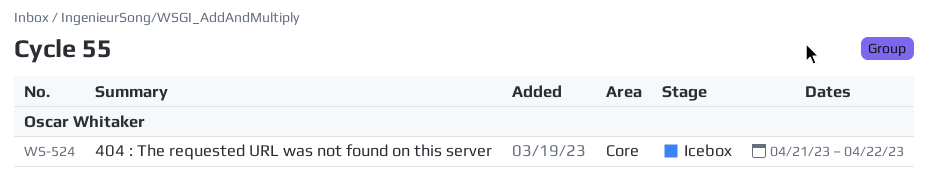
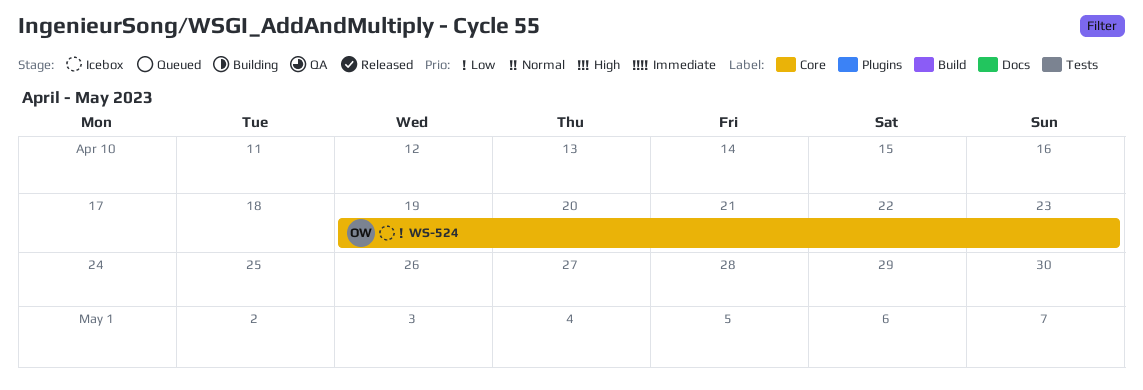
WS-524, start: Apr 21 -> Apr 19
WS-524, due: Apr 22 -> Apr 23

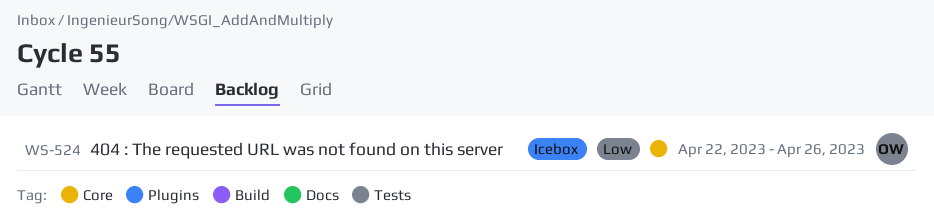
WS-524, start: Apr 19 -> Apr 22
WS-524, due: Apr 23 -> Apr 26

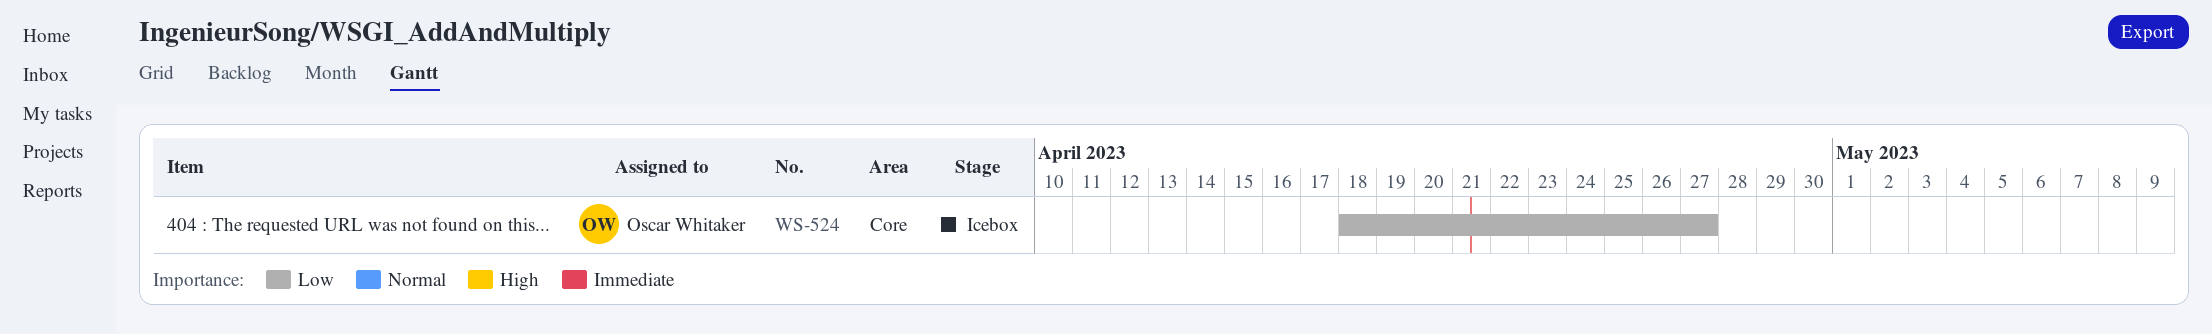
WS-524, start: Apr 22 -> Apr 18
WS-524, due: Apr 26 -> Apr 27

